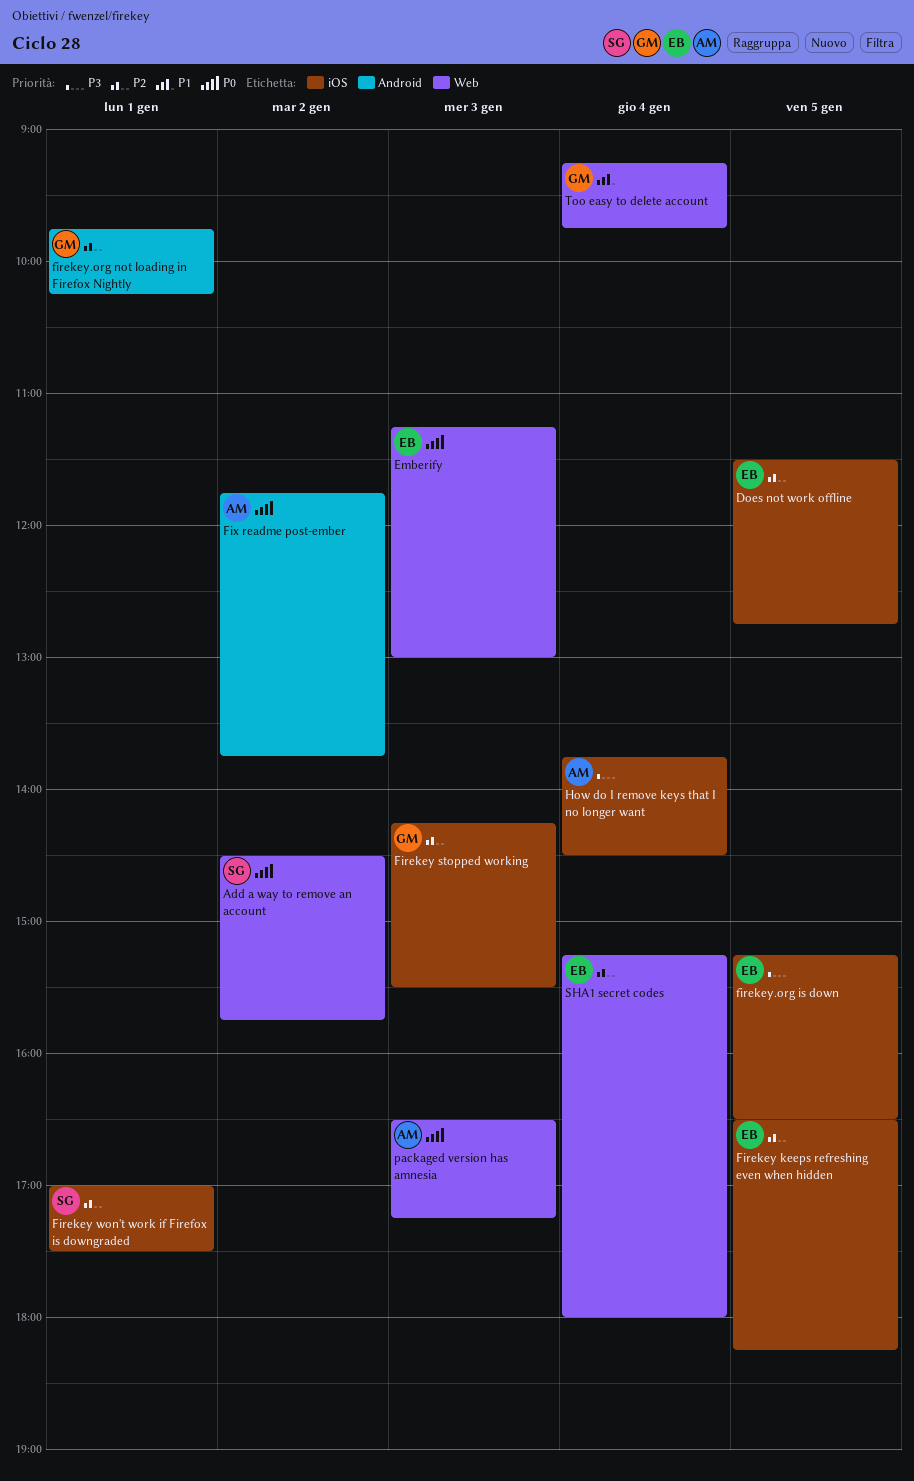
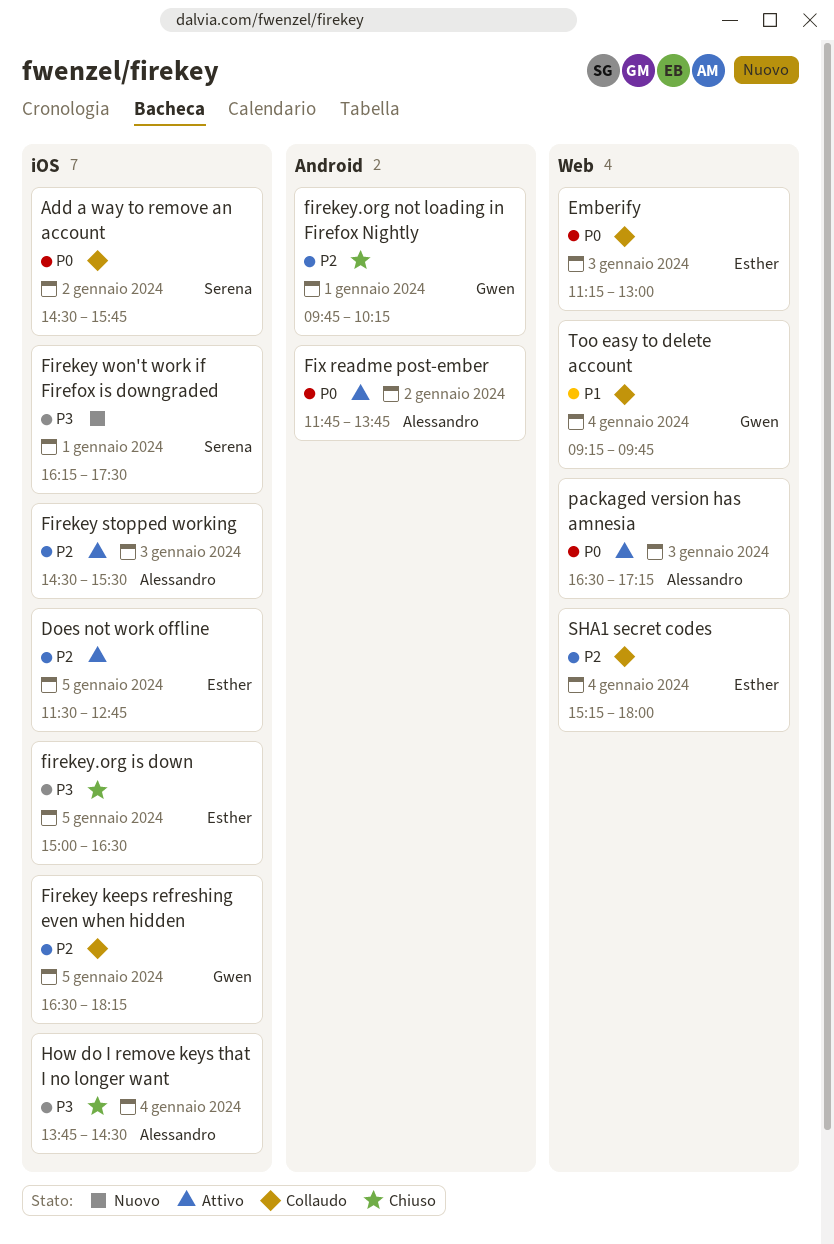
Add a way to remove an account, label: Web -> iOS
Firekey keeps refreshing even when hidden, owner: Esther -> Gwen
Firekey stopped working, owner: Gwen -> Alessandro
Firekey stopped working, begins: 14:15 -> 14:30
Firekey won't work if Firefox is downgraded, priority: P2 -> P3
Firekey won't work if Firefox is downgraded, begins: 17:00 -> 16:15
firekey.org is down, begins: 15:15 -> 15:00

